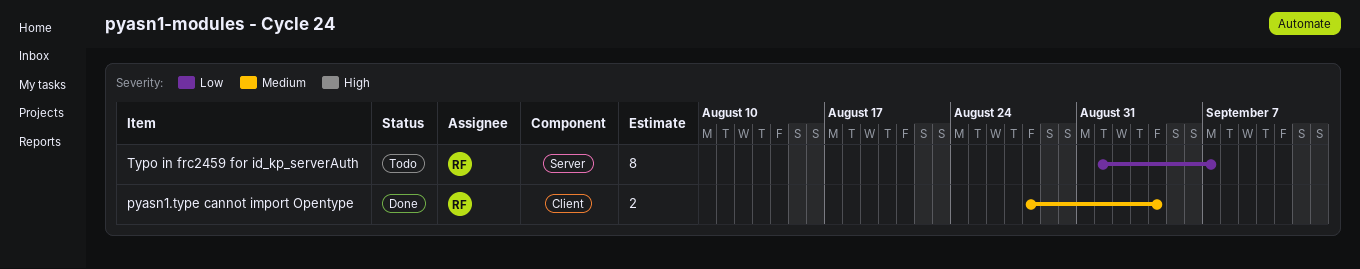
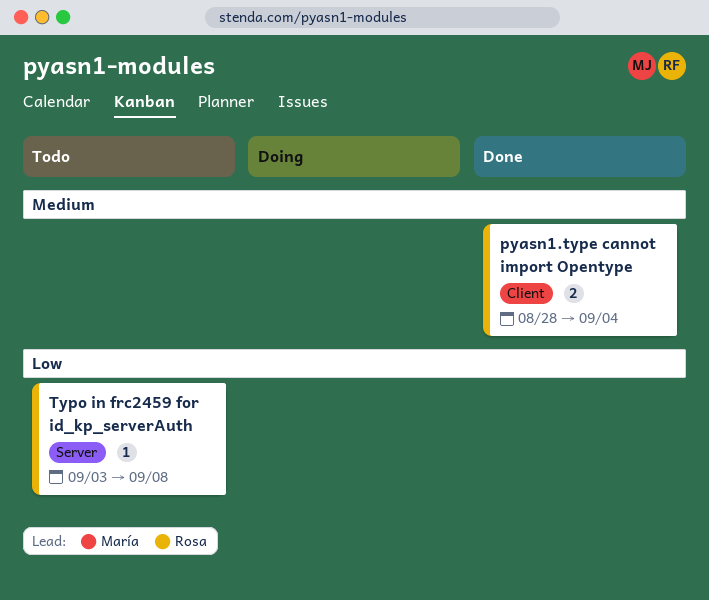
Typo in frc2459 for id_kp_serverAuth, estimate: 8 -> 1
Typo in frc2459 for id_kp_serverAuth, start: Sep 1 -> Sep 3
Typo in frc2459 for id_kp_serverAuth, due: Sep 7 -> Sep 8

